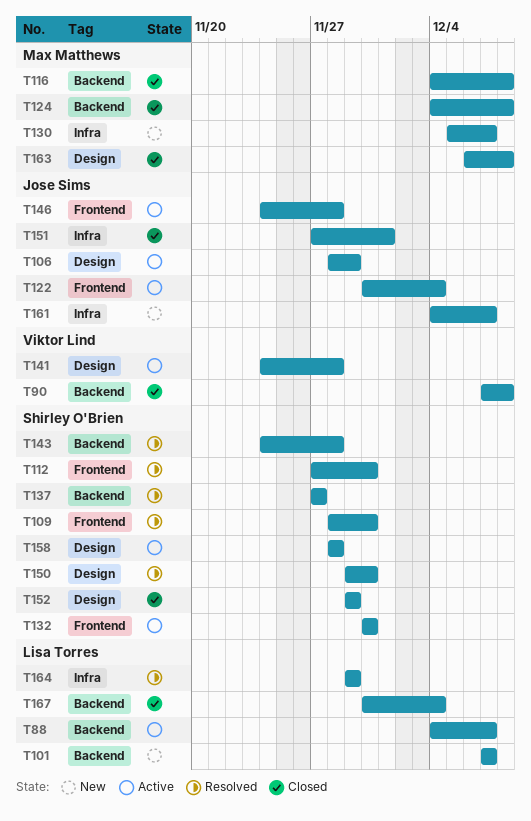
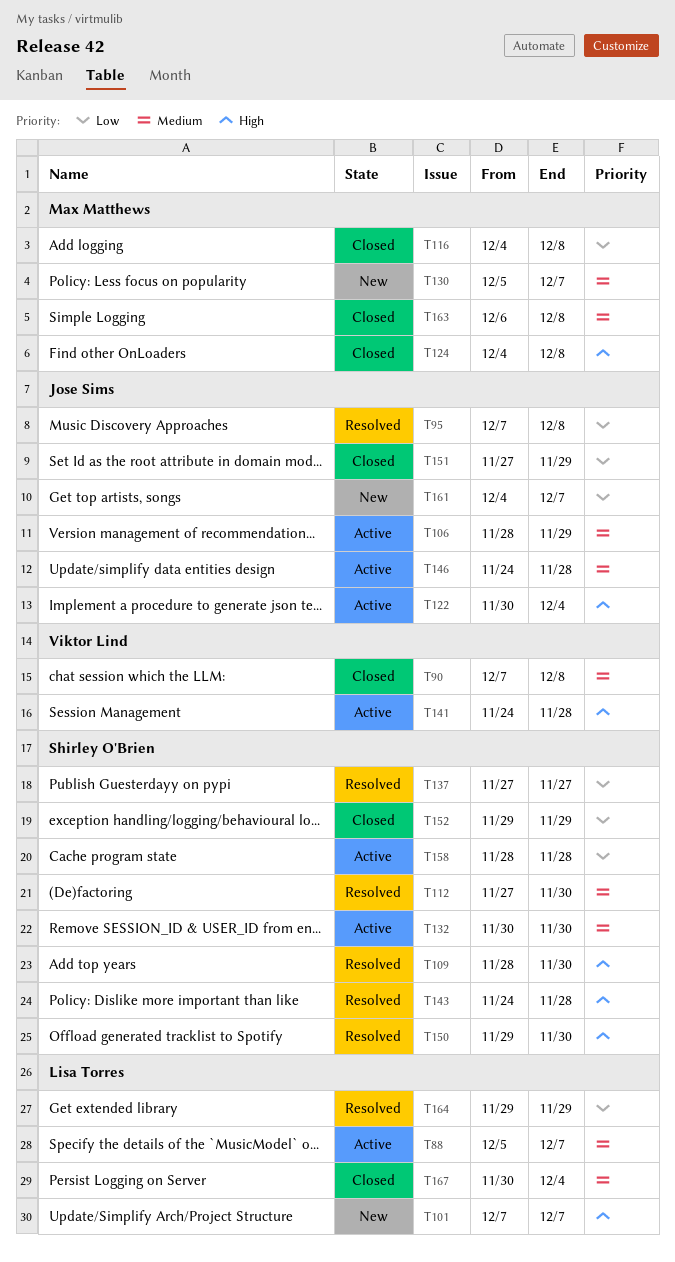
T88, start: Dec 4 -> Dec 5
T95: none -> present
T151, due: Dec 1 -> Nov 29

